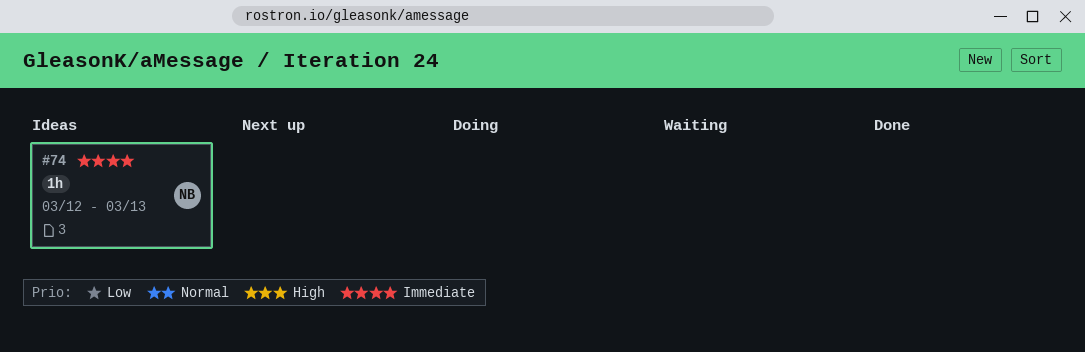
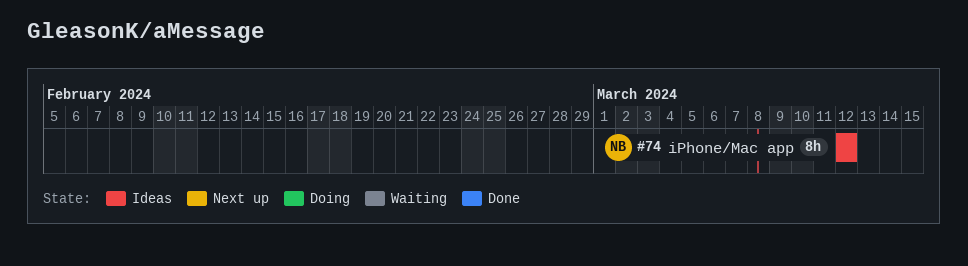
#74, estimate: 1h -> 8h
#74, due: Mar 13 -> Mar 12

